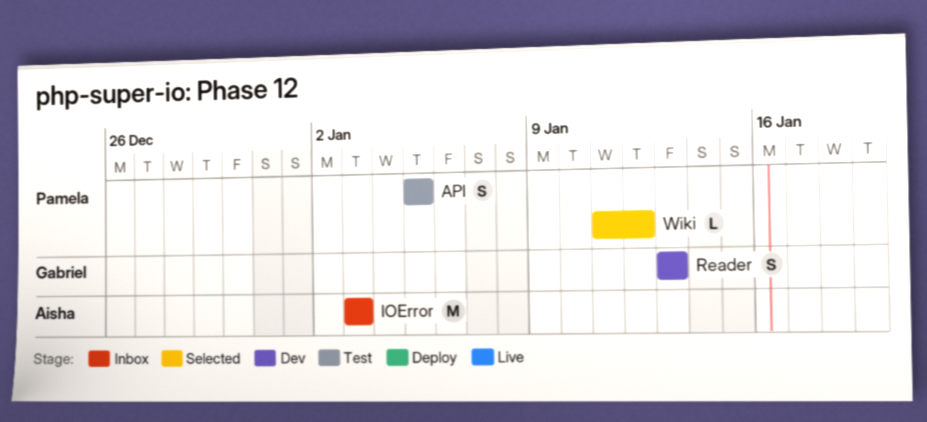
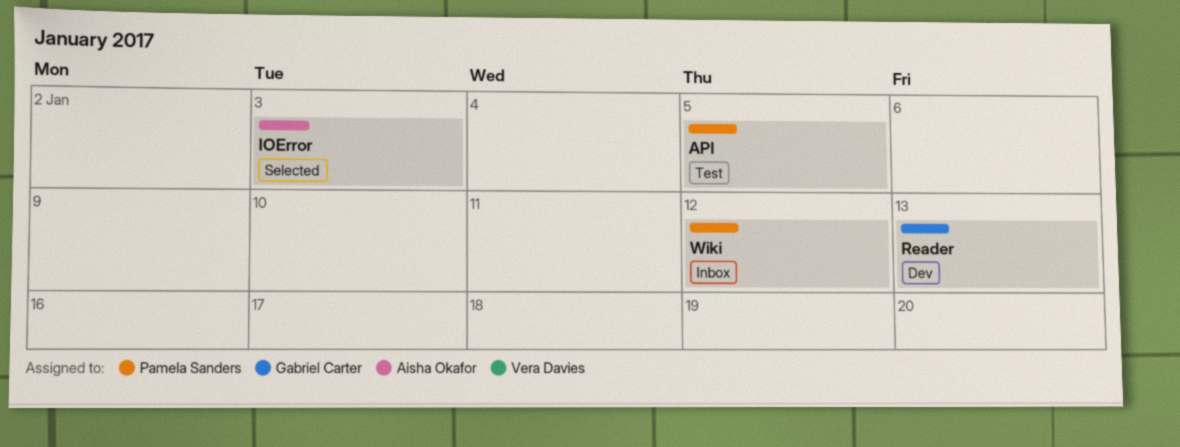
IOError, status: Inbox -> Selected
Wiki, status: Selected -> Inbox

